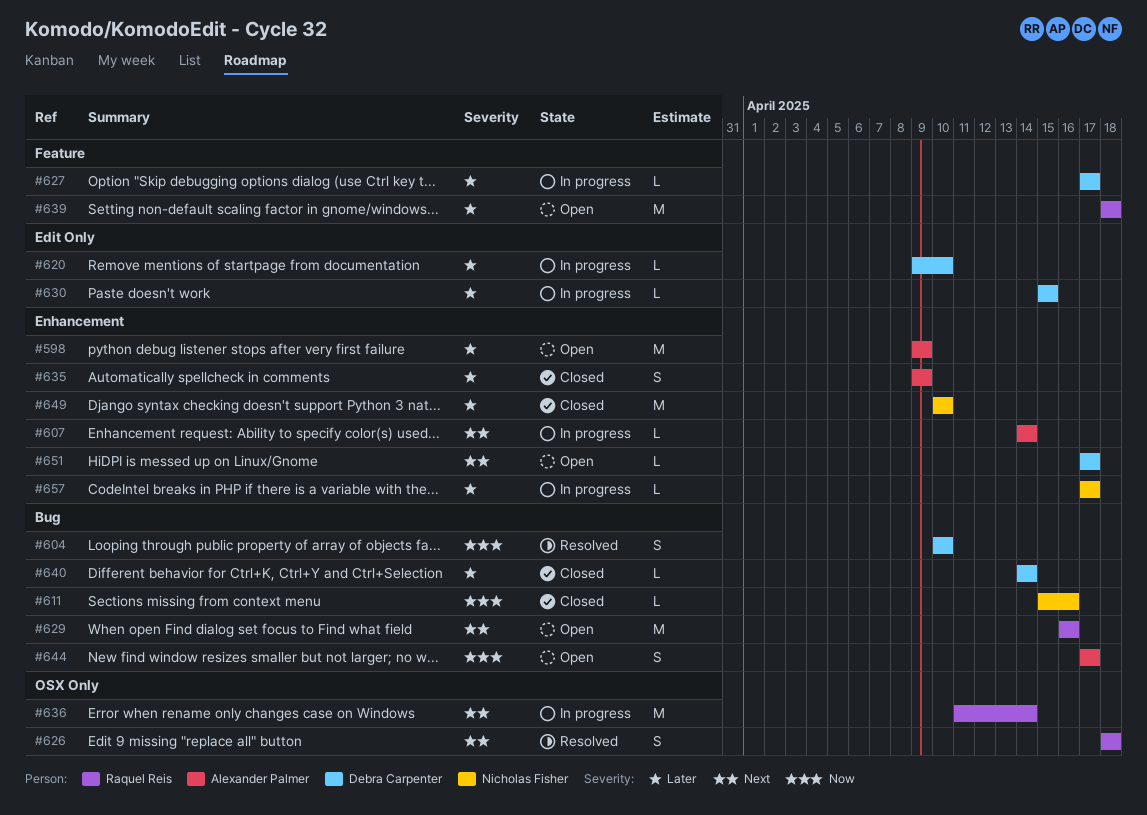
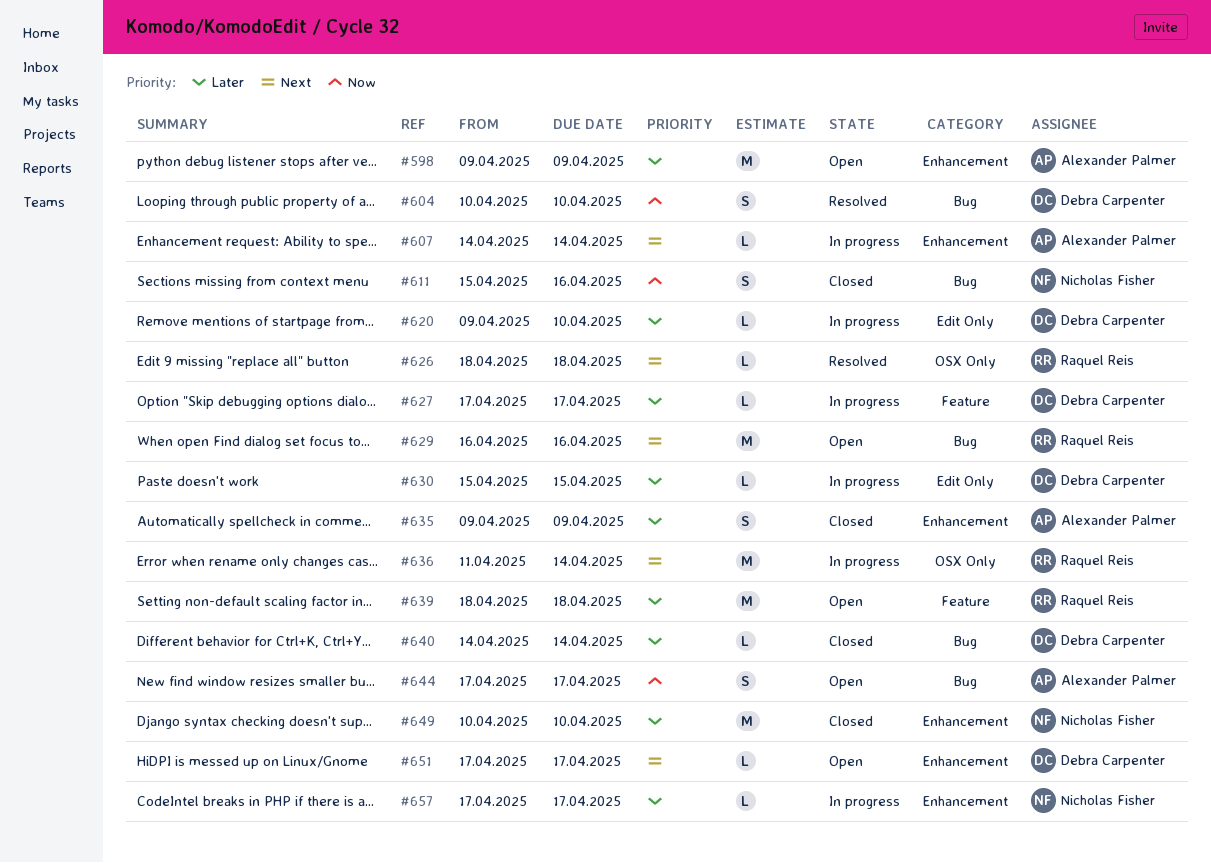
#611, estimate: L -> S
#626, estimate: S -> L

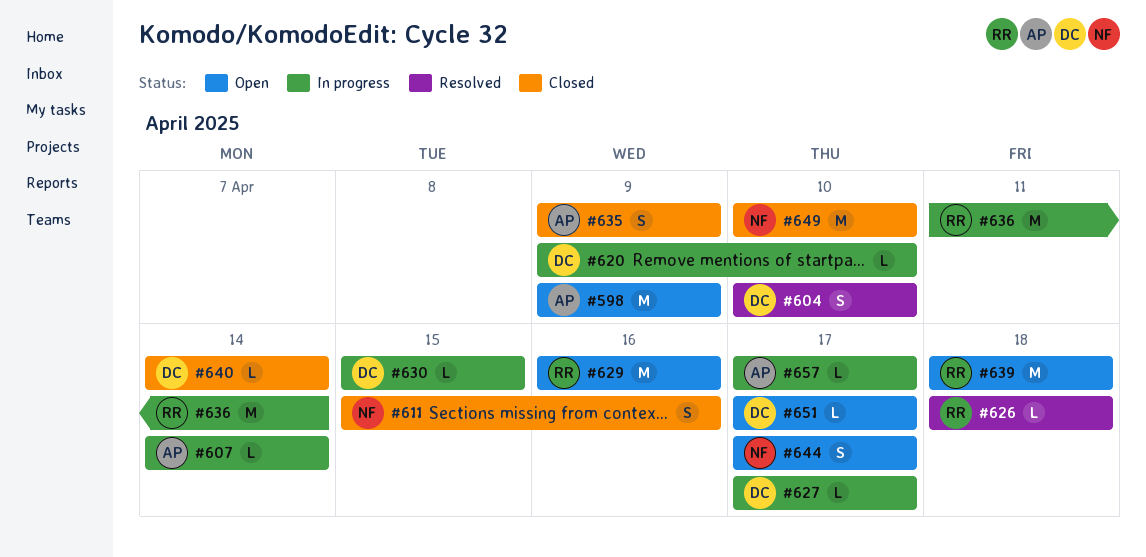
#644, owner: Alexander Palmer -> Nicholas Fisher
#657, owner: Nicholas Fisher -> Alexander Palmer

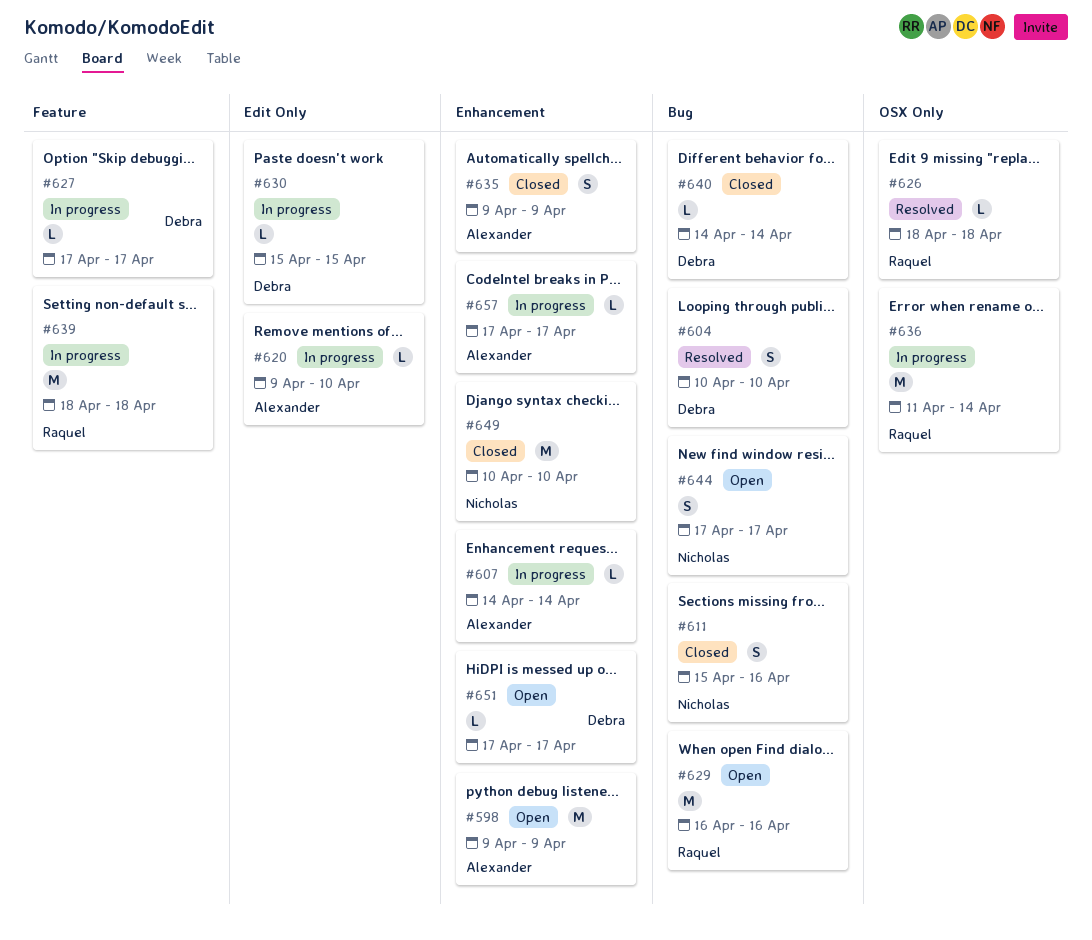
#620, owner: Debra -> Alexander
#639, status: Open -> In progress

